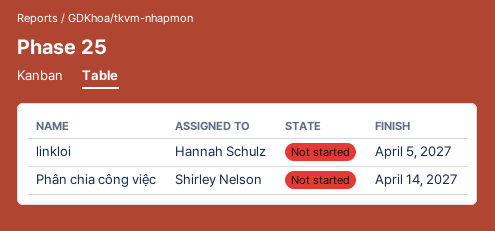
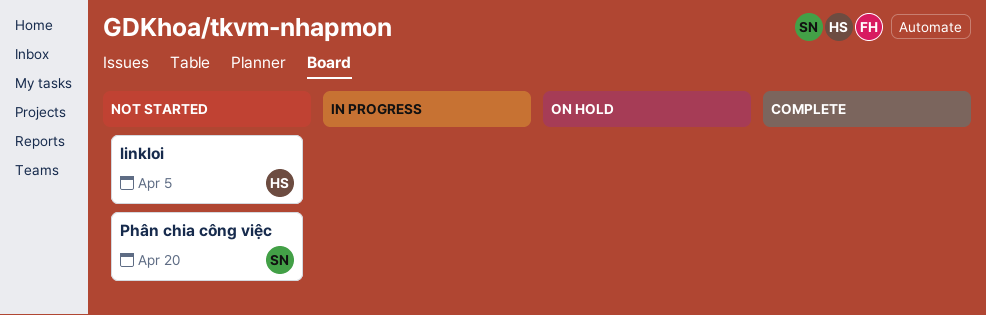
Phân chia công việc, due: Apr 14 -> Apr 20

